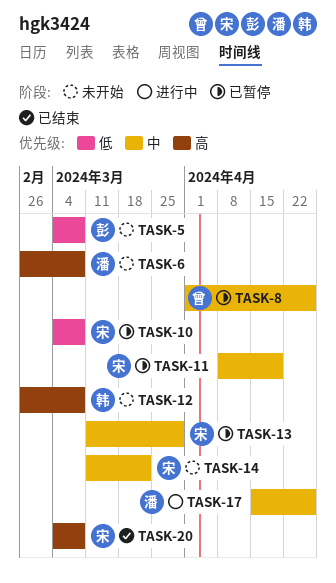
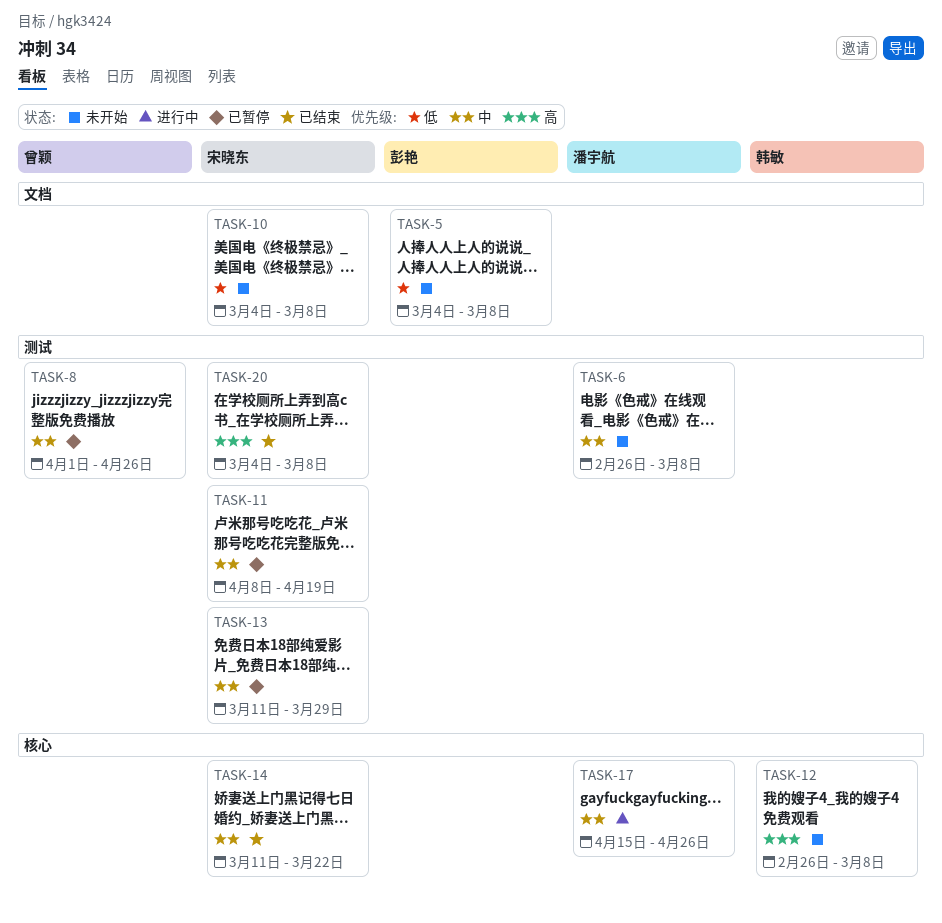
TASK-6, priority: 高 -> 中
TASK-10, status: 已暂停 -> 未开始
TASK-14, status: 未开始 -> 已结束

